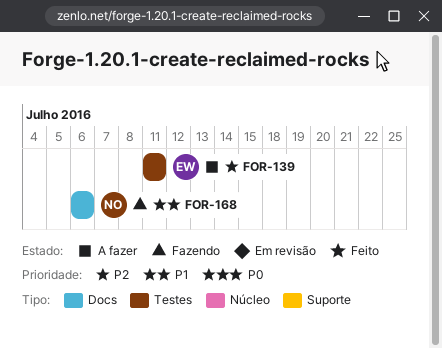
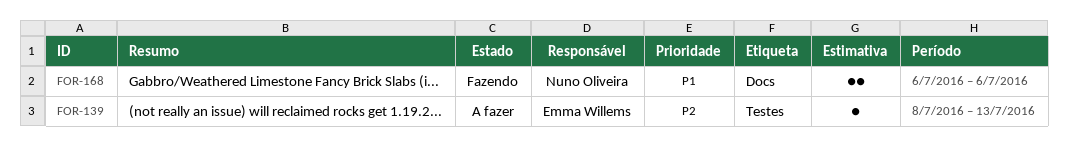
FOR-139, start: Jul 11 -> Jul 8
FOR-139, due: Jul 11 -> Jul 13

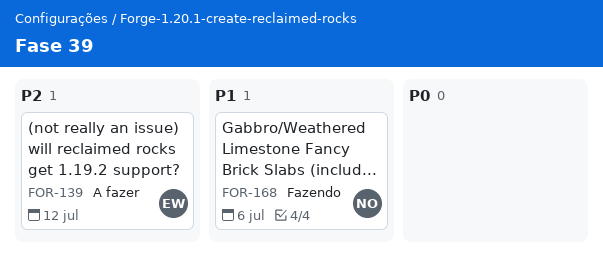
FOR-139, due: Jul 13 -> Jul 12

